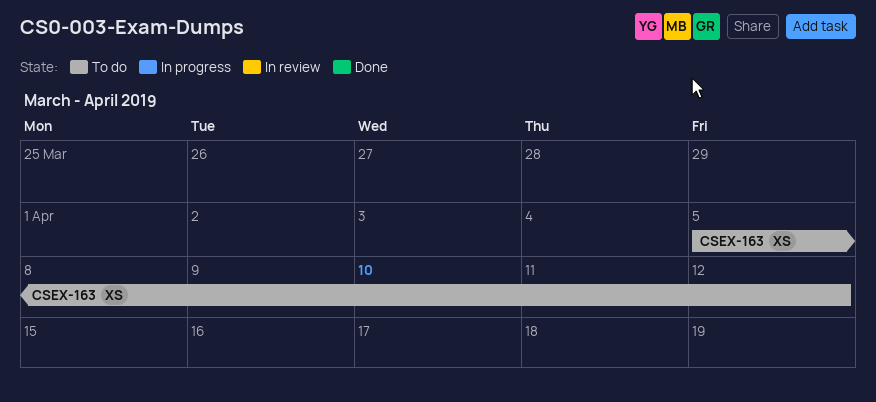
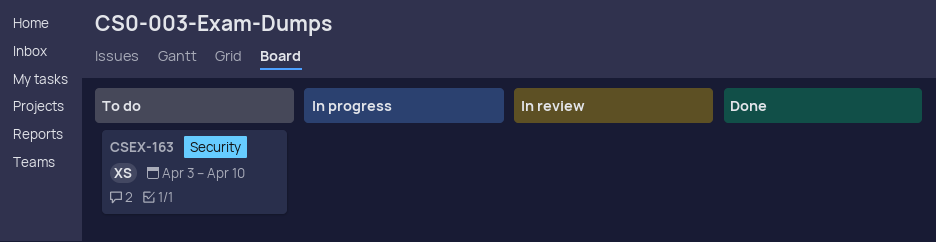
CSEX-163, start: Apr 5 -> Apr 3
CSEX-163, due: Apr 12 -> Apr 10

